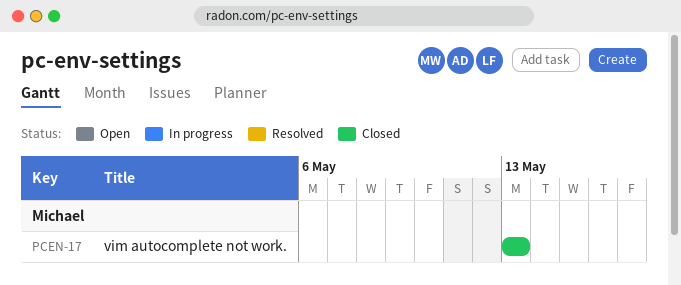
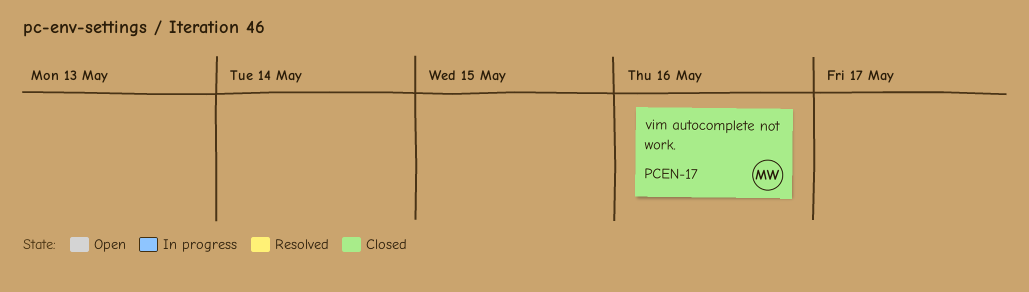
PCEN-17, due: May 13 -> May 16

